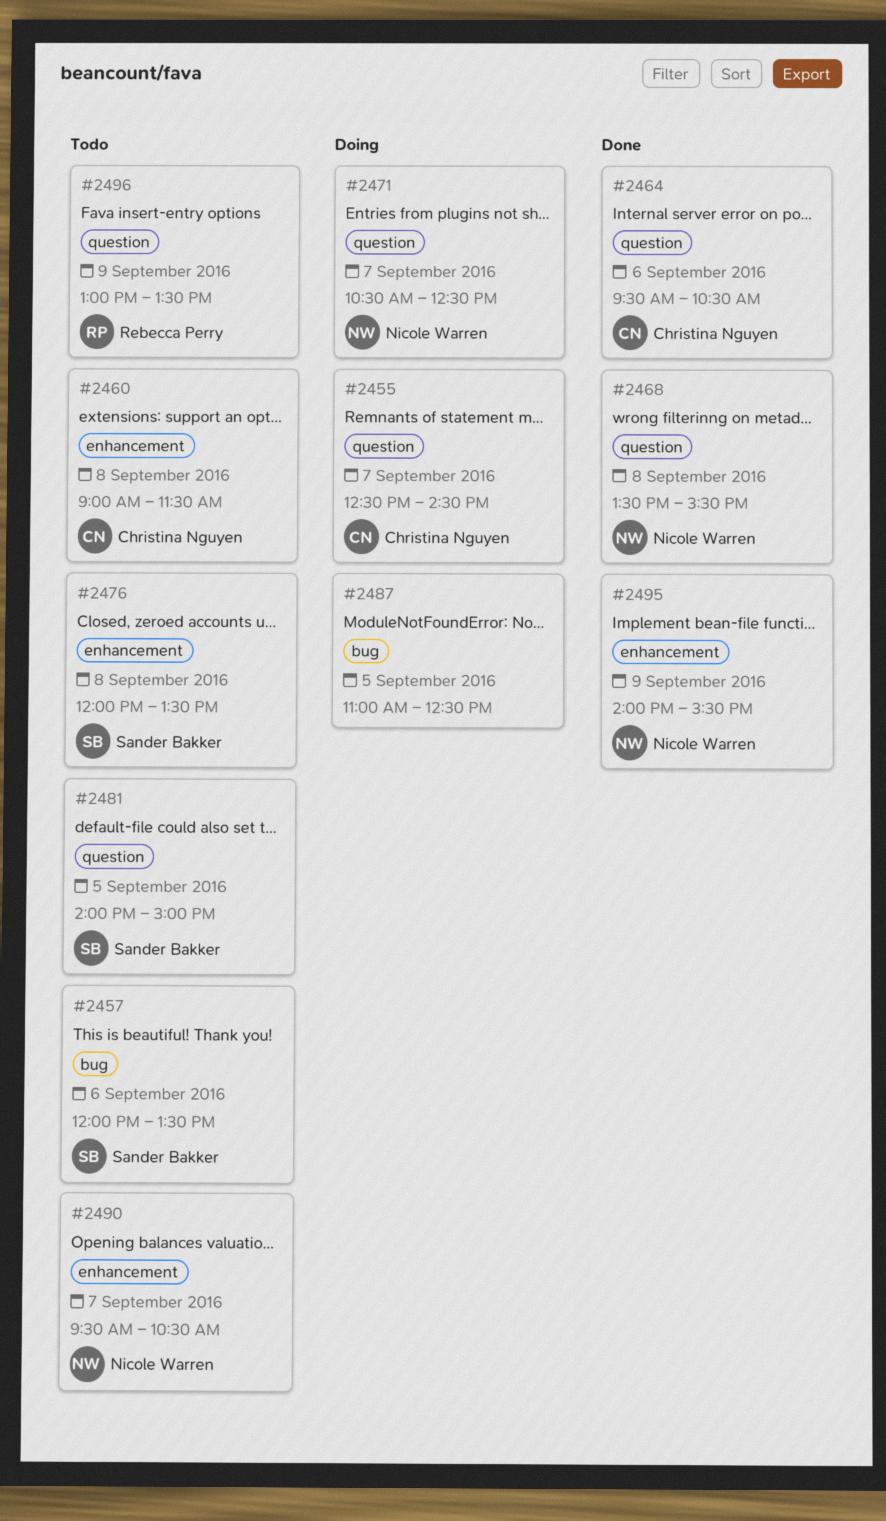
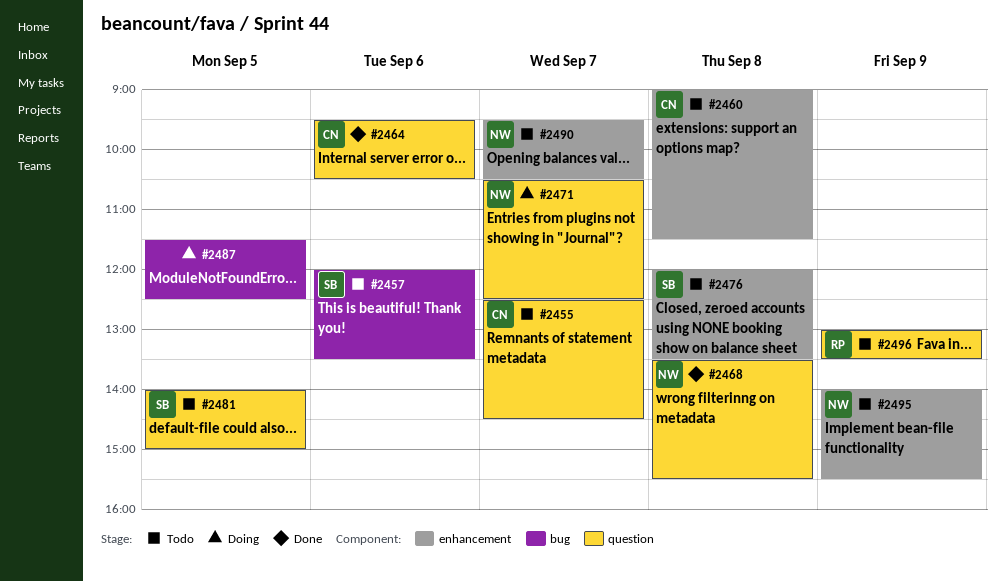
#2455, status: Doing -> Todo
#2487, begins: 11:00 -> 11:30
#2495, status: Done -> Todo

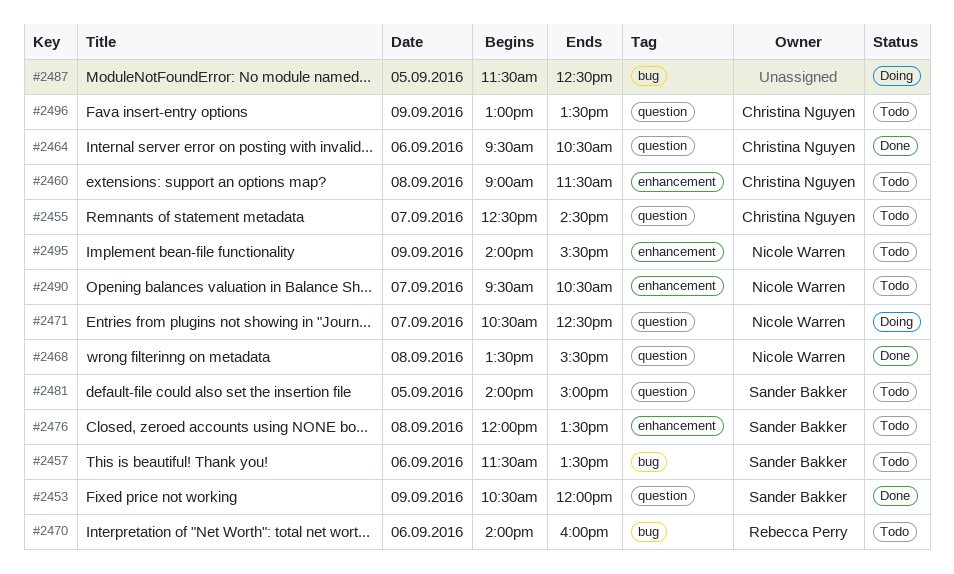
#2453: none -> present
#2457, begins: 12:00 -> 11:30
#2470: none -> present
#2496, owner: Rebecca Perry -> Christina Nguyen

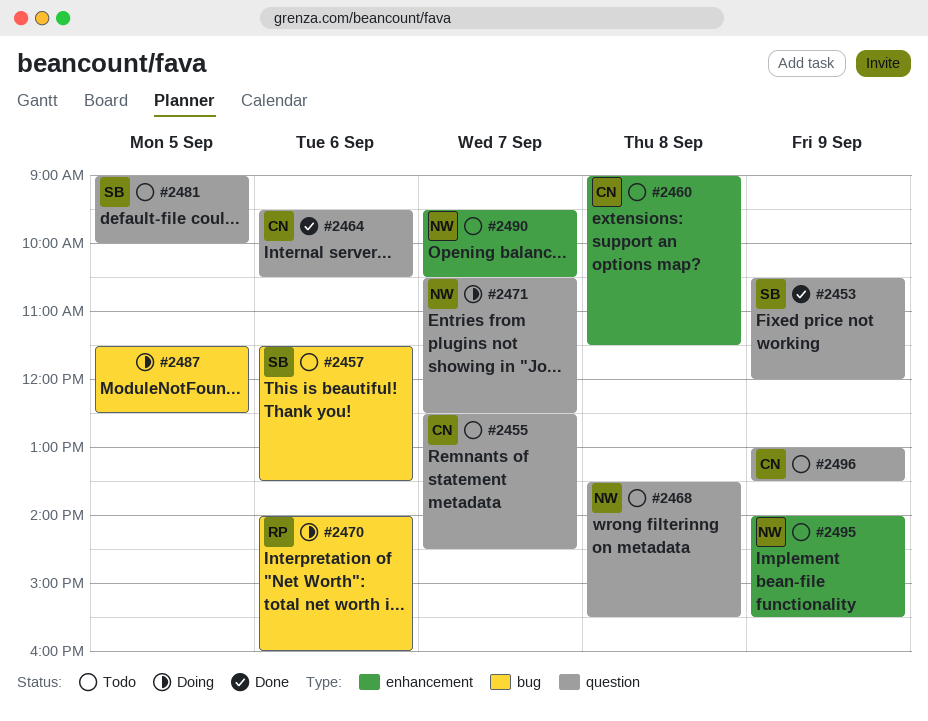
#2468, status: Done -> Todo
#2470, status: Todo -> Doing
#2476: present -> none
#2481, begins: 14:00 -> 09:00
#2481, ends: 15:00 -> 10:00

